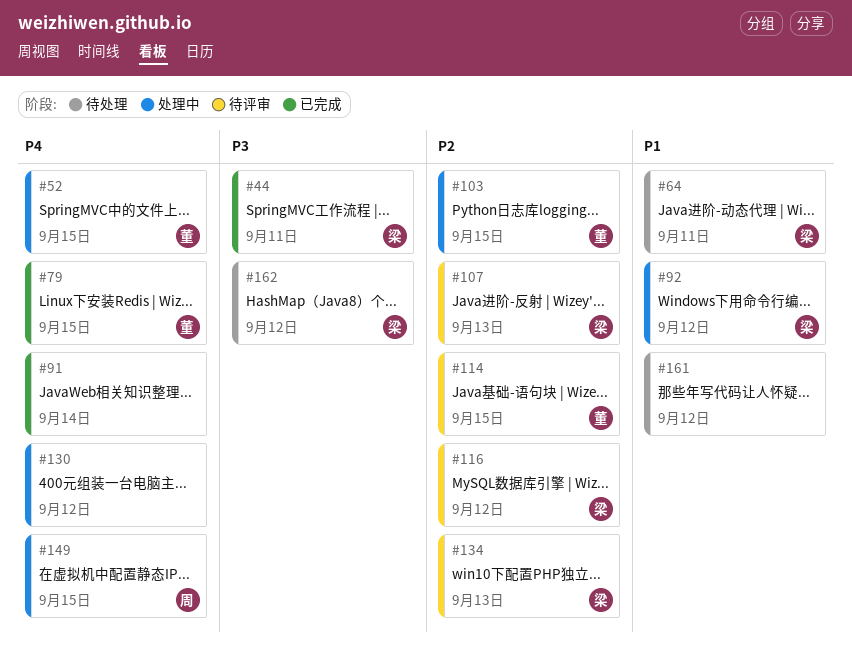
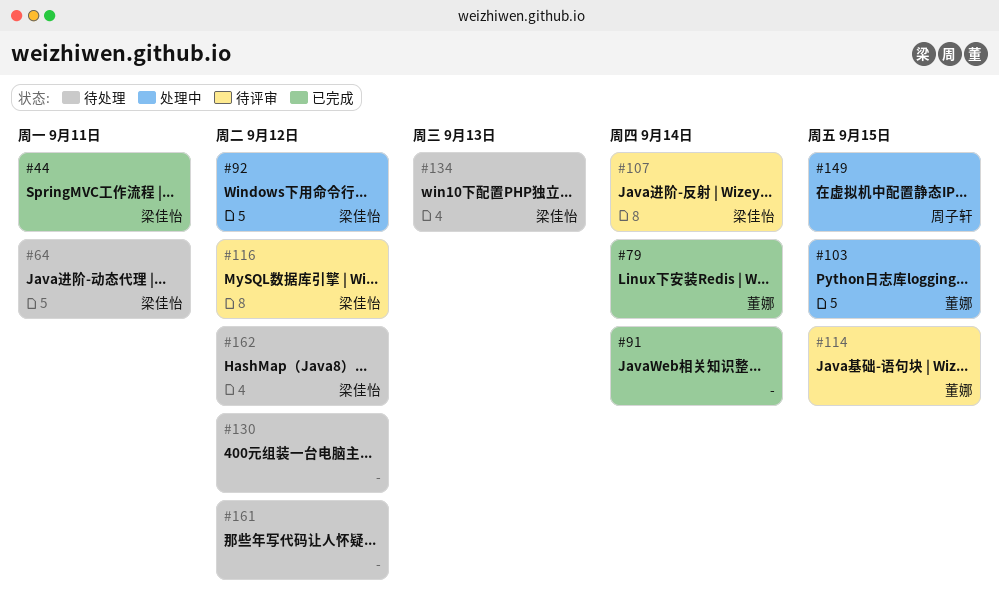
#52: present -> none
#79, due: Sep 15 -> Sep 14
#107, due: Sep 13 -> Sep 14
#130, status: 处理中 -> 待处理
#134, status: 待评审 -> 待处理

